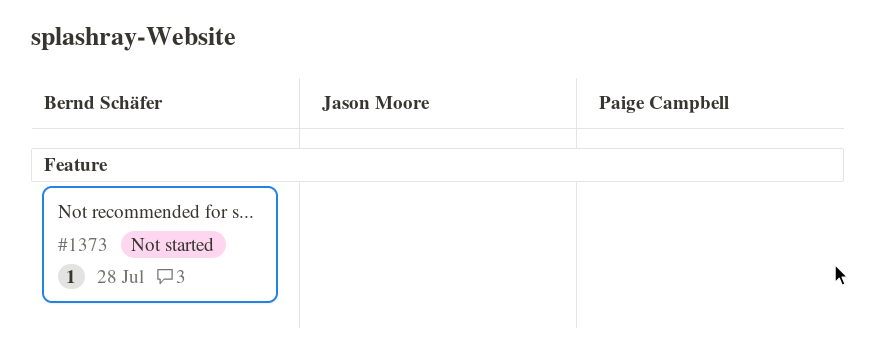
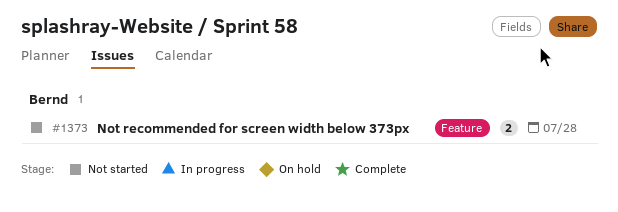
#1373, estimate: 1 -> 2

